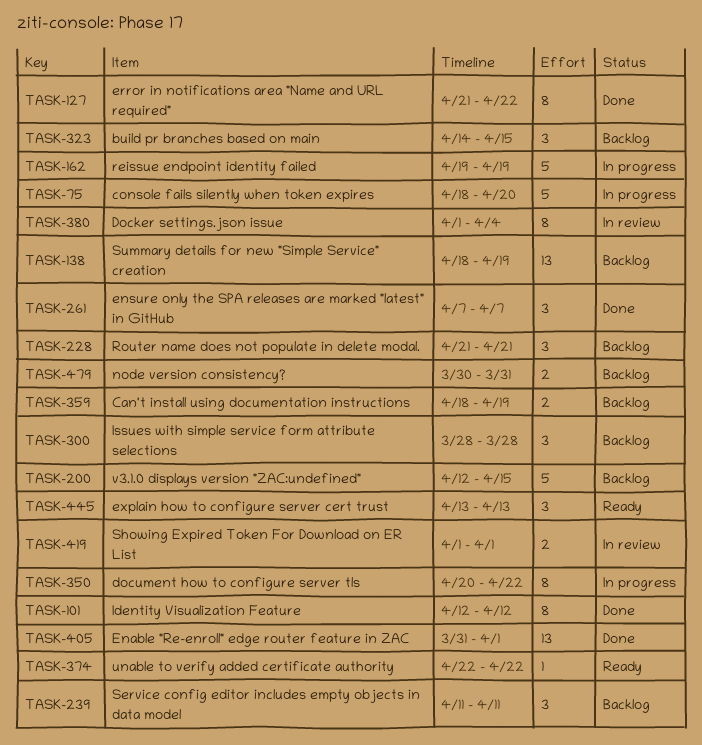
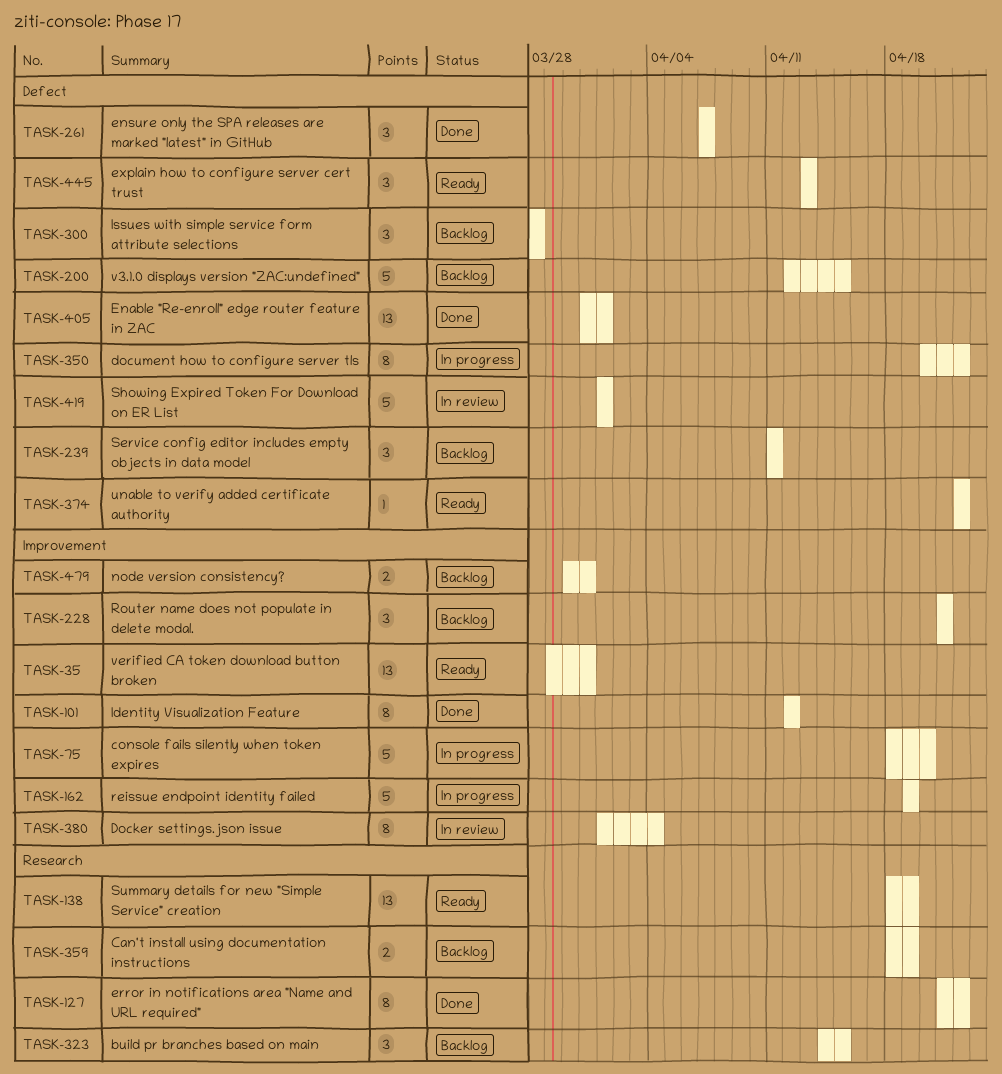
TASK-35: none -> present
TASK-138, status: Backlog -> Ready
TASK-419, estimate: 2 -> 5

